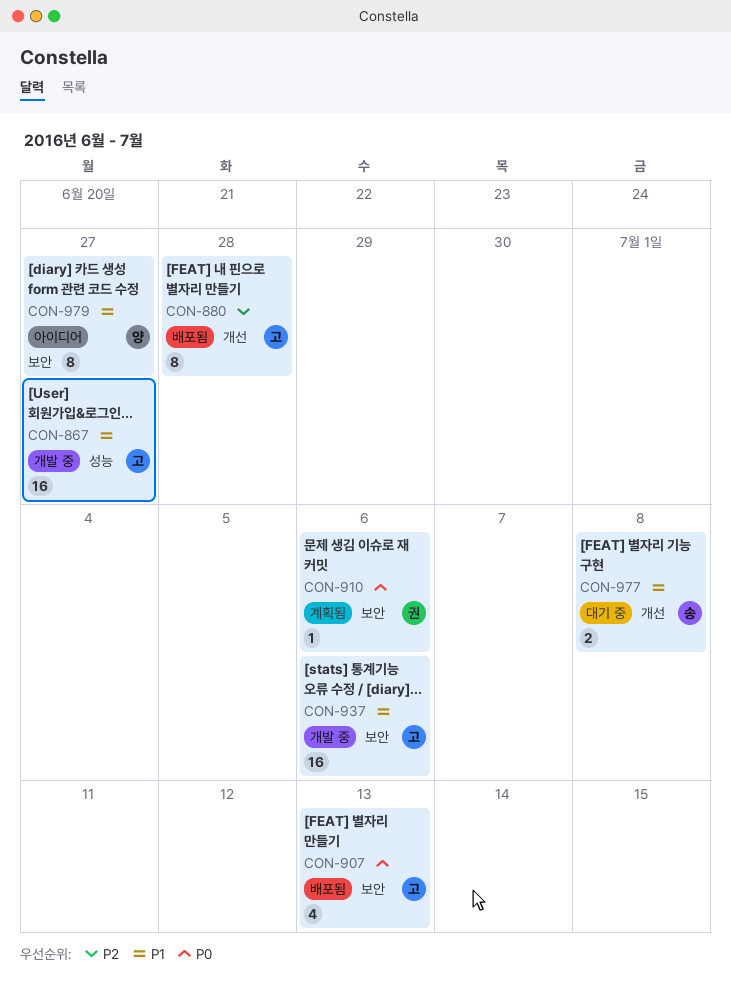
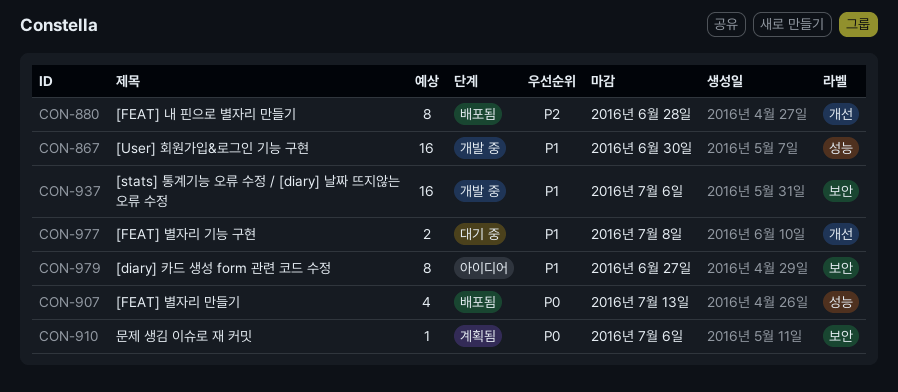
CON-867, due: Jun 27 -> Jun 30
CON-907, label: 보안 -> 성능

